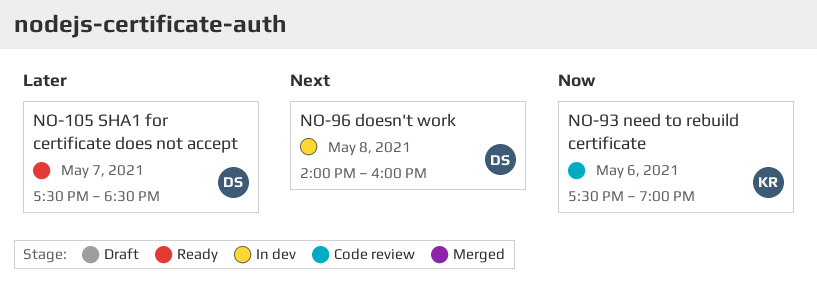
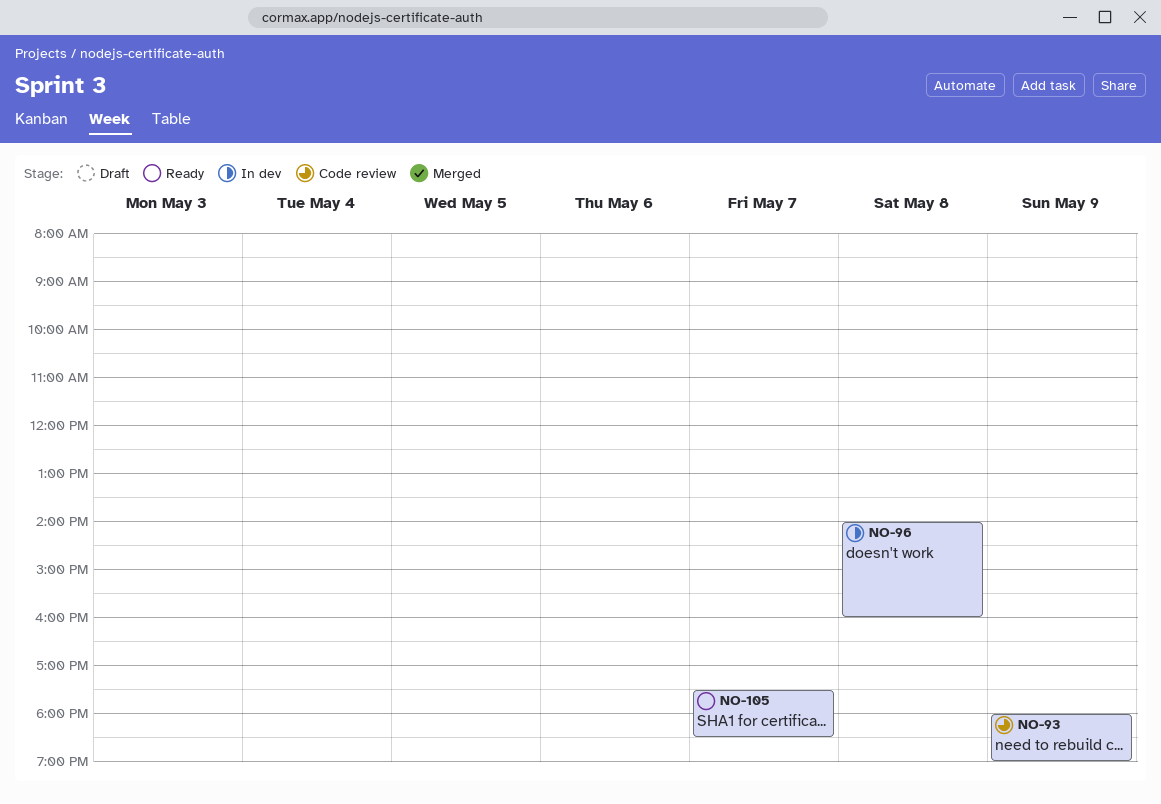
NO-93, day: May 6 -> May 9
NO-93, begins: 17:30 -> 18:00

